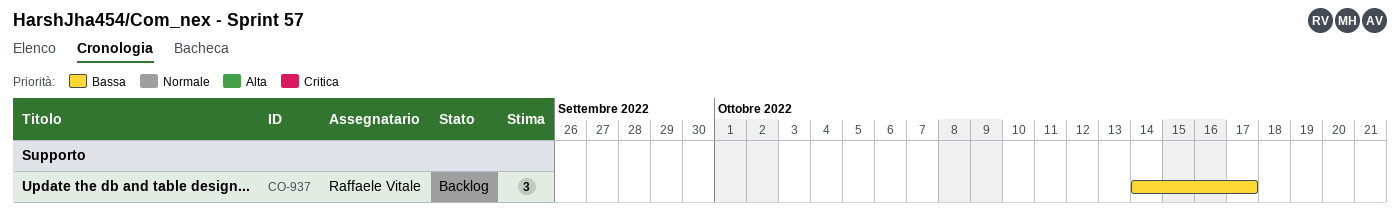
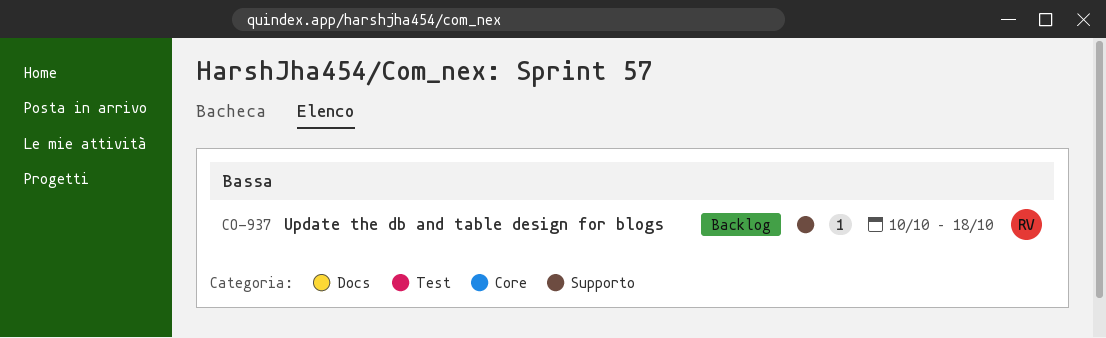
CO-937, estimate: 3 -> 1
CO-937, start: Oct 14 -> Oct 10
CO-937, due: Oct 17 -> Oct 18

